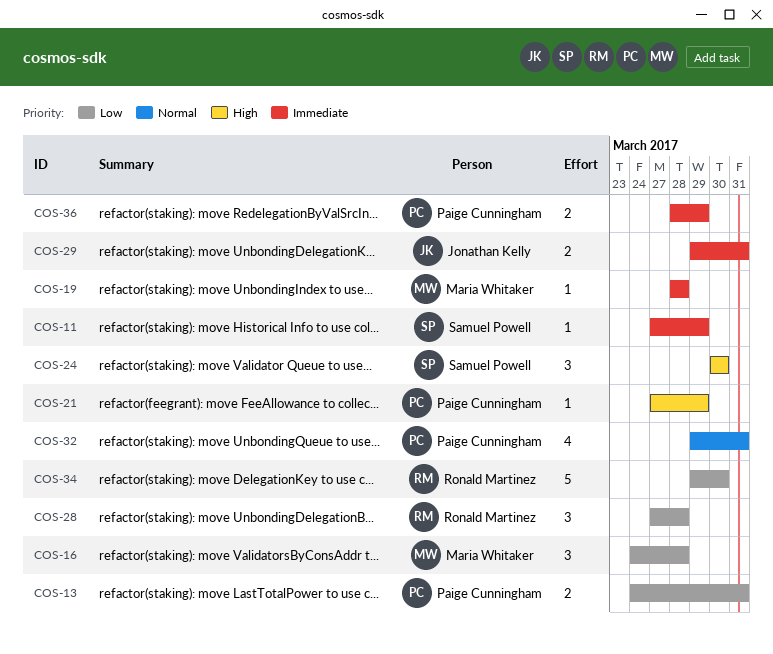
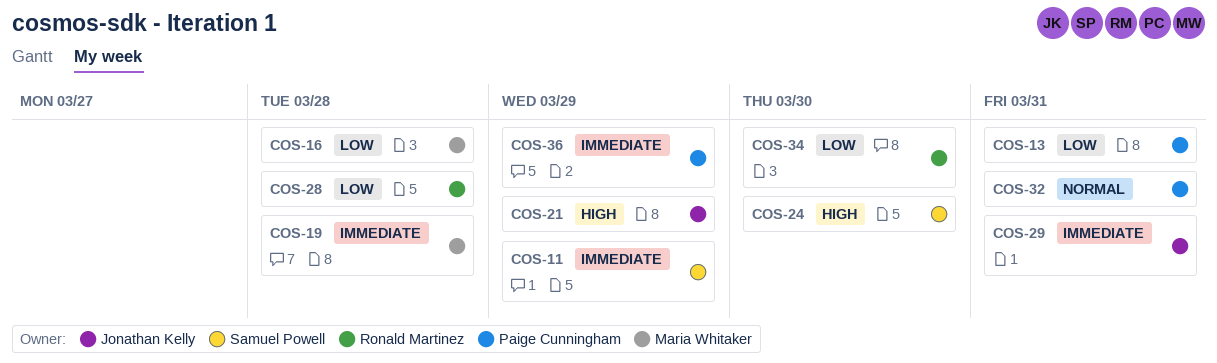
COS-21, owner: Paige Cunningham -> Jonathan Kelly

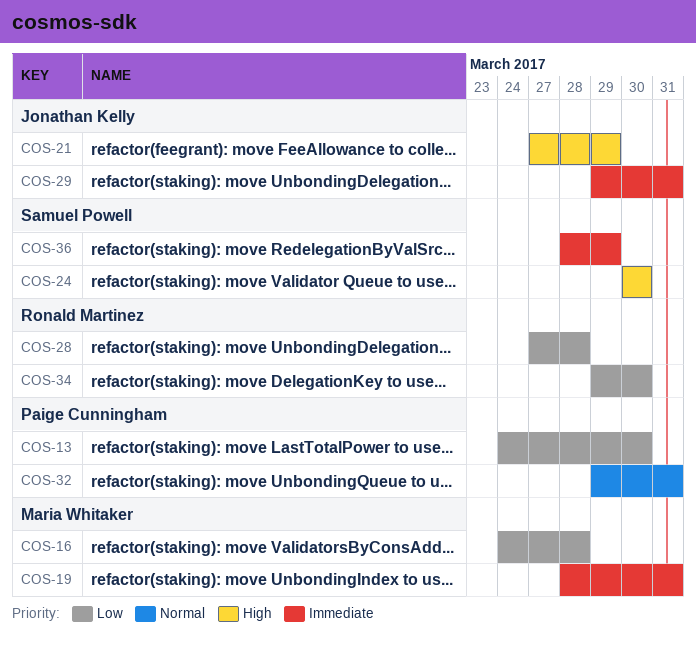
COS-11: present -> none
COS-13, due: Mar 31 -> Mar 30
COS-19, due: Mar 28 -> Mar 31
COS-36, owner: Paige Cunningham -> Samuel Powell

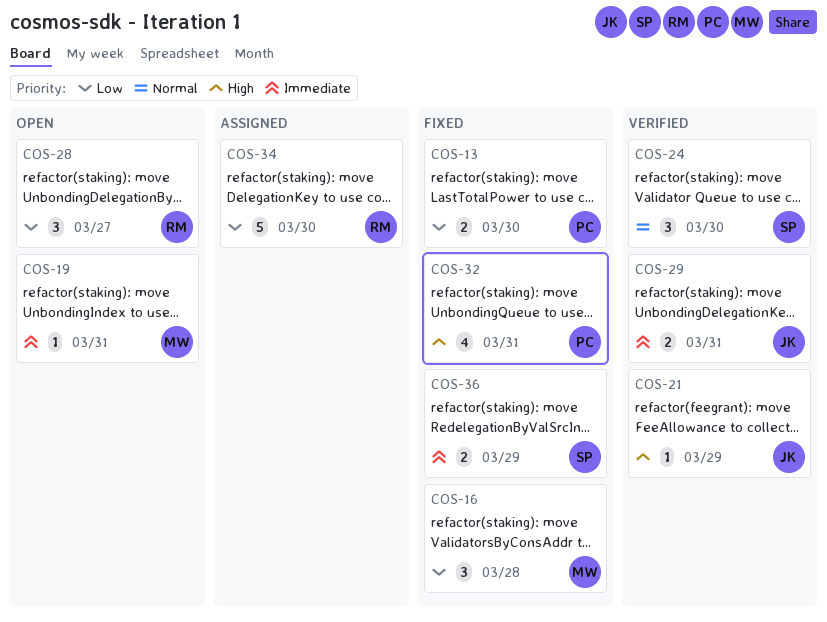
COS-24, priority: High -> Normal
COS-28, due: Mar 28 -> Mar 27
COS-32, priority: Normal -> High

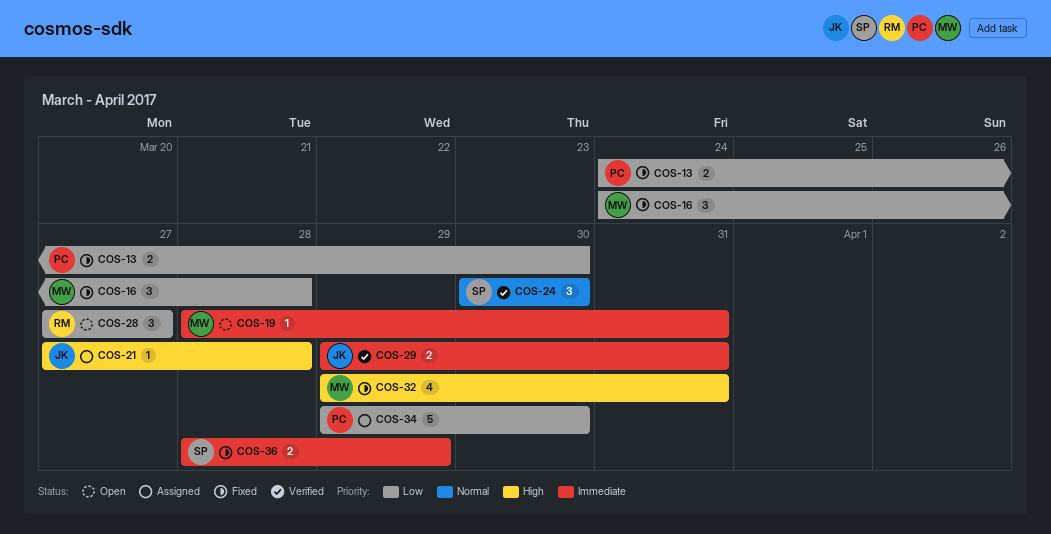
COS-21, status: Verified -> Assigned
COS-21, due: Mar 29 -> Mar 28
COS-32, owner: PC -> MW
COS-34, owner: RM -> PC

